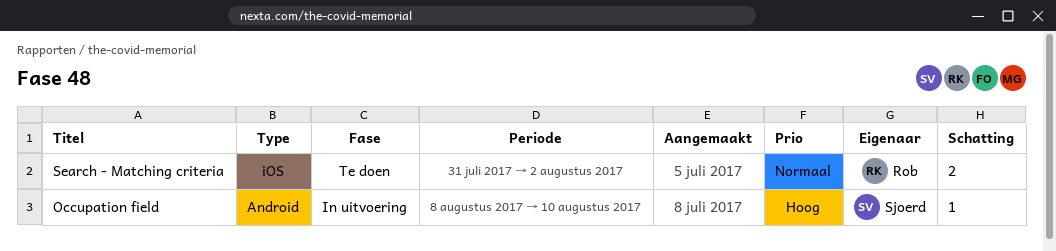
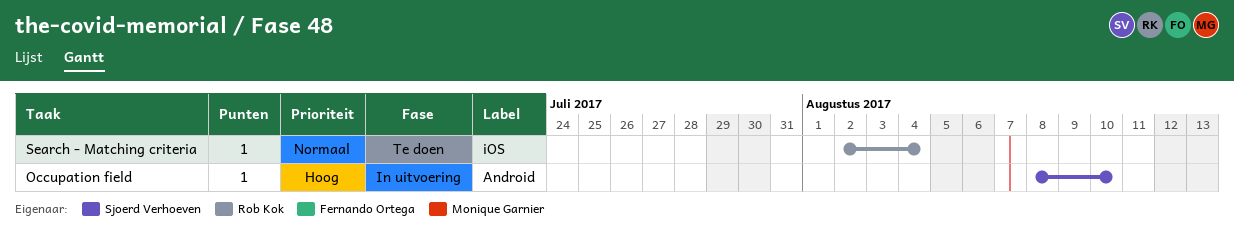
Search - Matching criteria, estimate: 2 -> 1
Search - Matching criteria, start: Jul 31 -> Aug 2
Search - Matching criteria, due: Aug 2 -> Aug 4

